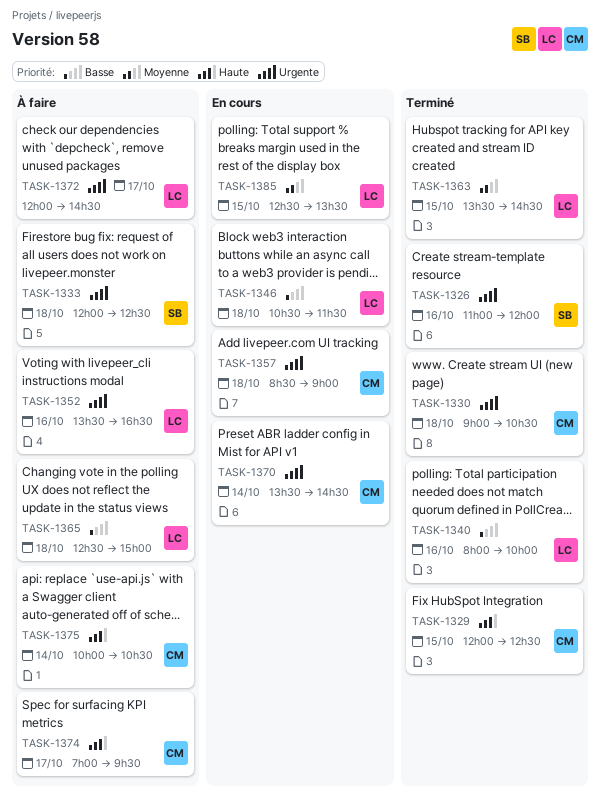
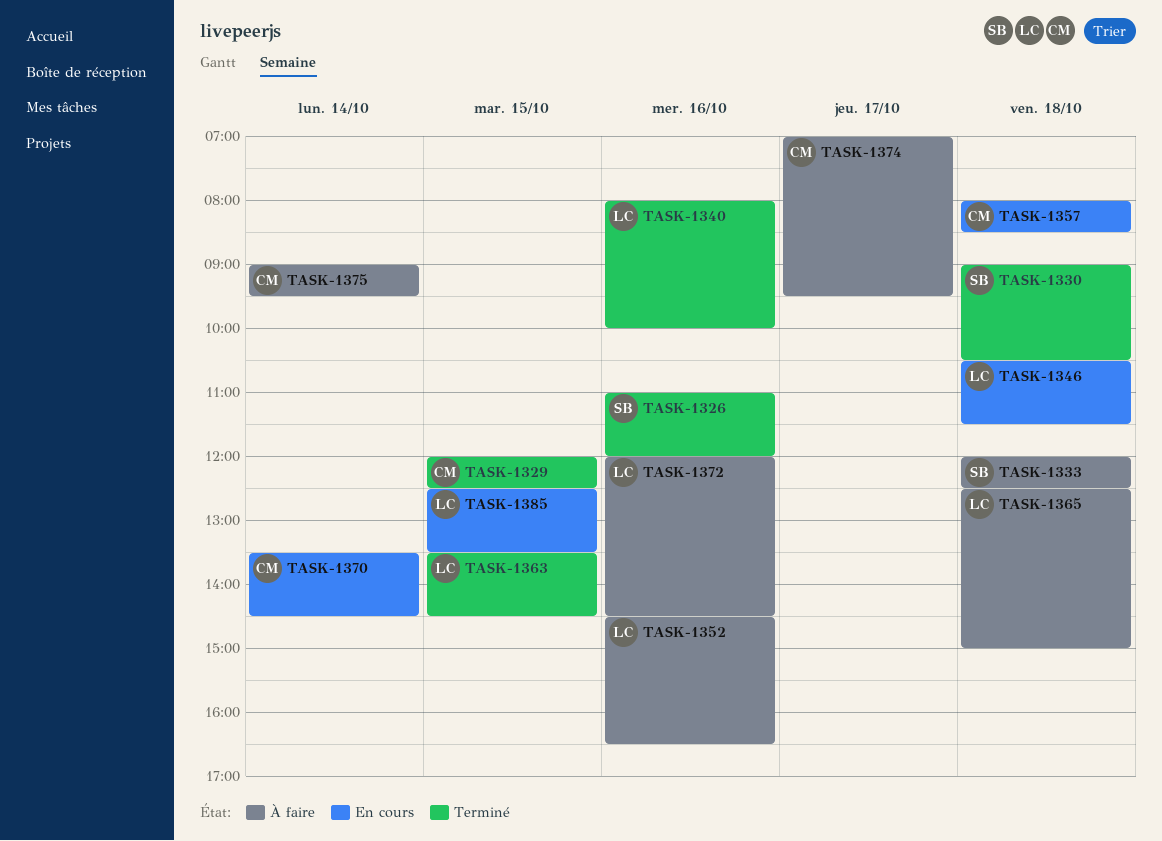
TASK-1330, owner: CM -> SB
TASK-1352, begins: 13:30 -> 14:30
TASK-1357, begins: 08:30 -> 08:00
TASK-1357, ends: 09:00 -> 08:30
TASK-1372, day: Oct 17 -> Oct 16
TASK-1375, begins: 10:00 -> 09:00
TASK-1375, ends: 10:30 -> 09:30

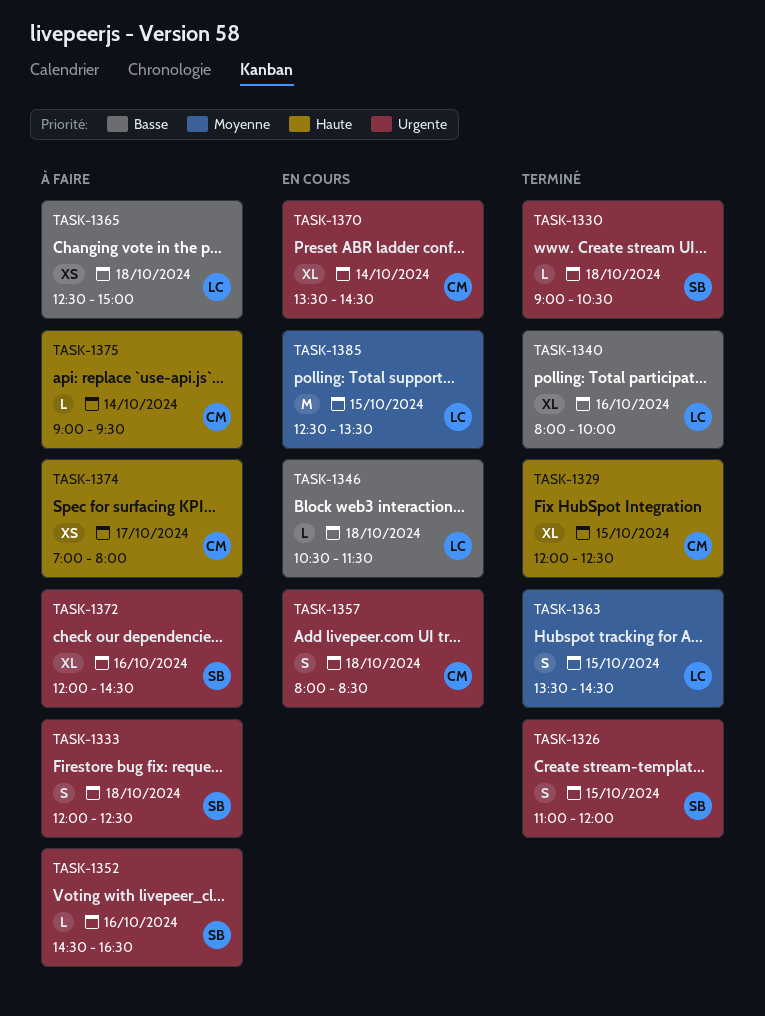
TASK-1326, day: Oct 16 -> Oct 15
TASK-1352, owner: LC -> SB
TASK-1372, owner: LC -> SB
TASK-1374, ends: 09:30 -> 08:00

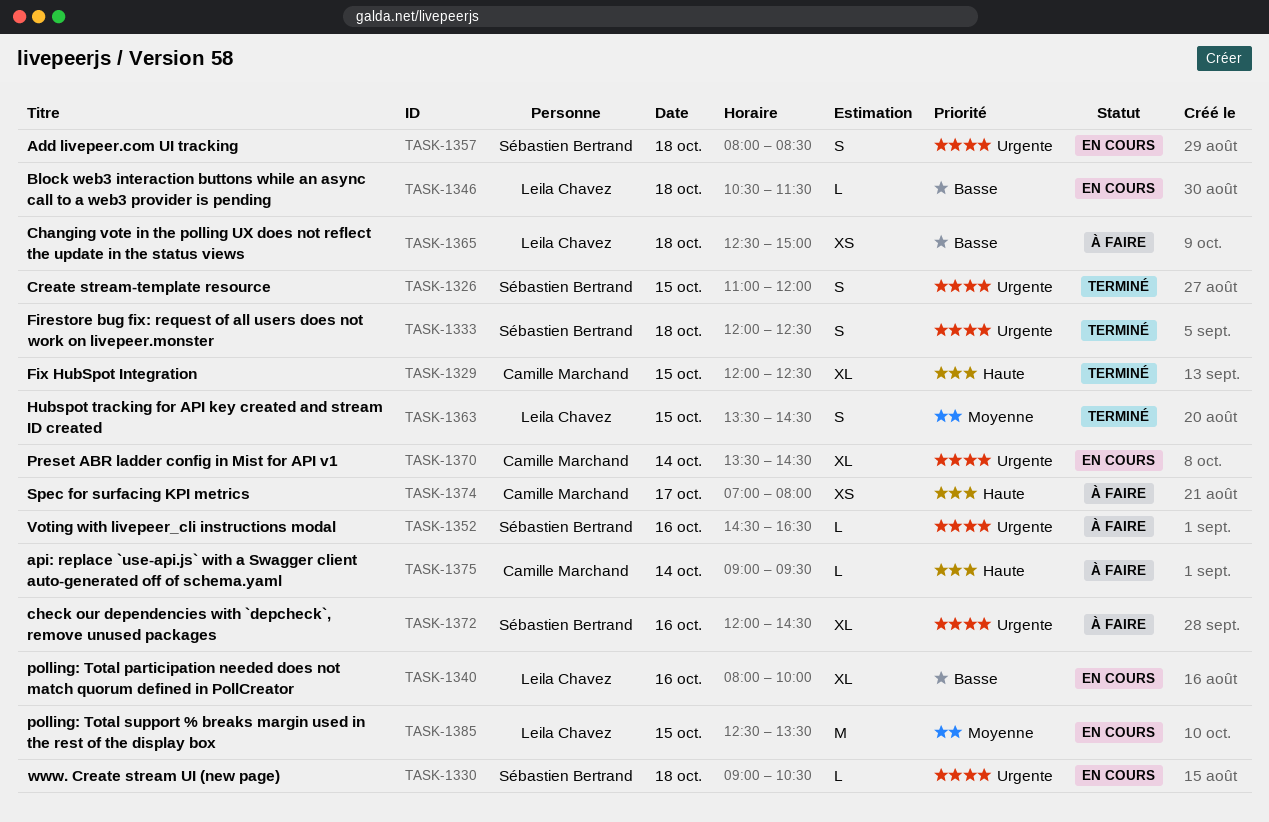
TASK-1330, status: Terminé -> En cours
TASK-1333, status: À faire -> Terminé
TASK-1340, status: Terminé -> En cours
TASK-1357, owner: Camille Marchand -> Sébastien Bertrand

